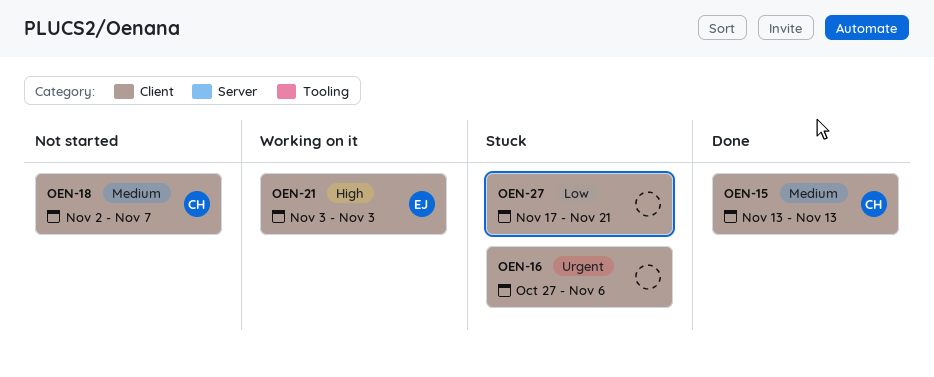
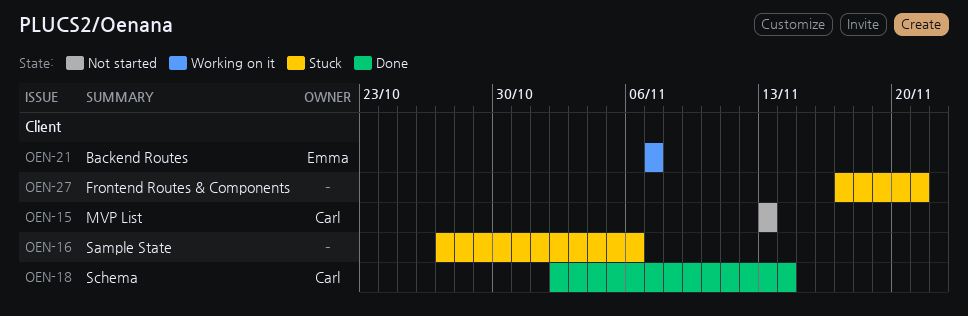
OEN-15, status: Done -> Not started
OEN-18, status: Not started -> Done
OEN-18, due: Nov 7 -> Nov 14
OEN-21, start: Nov 3 -> Nov 7
OEN-21, due: Nov 3 -> Nov 7

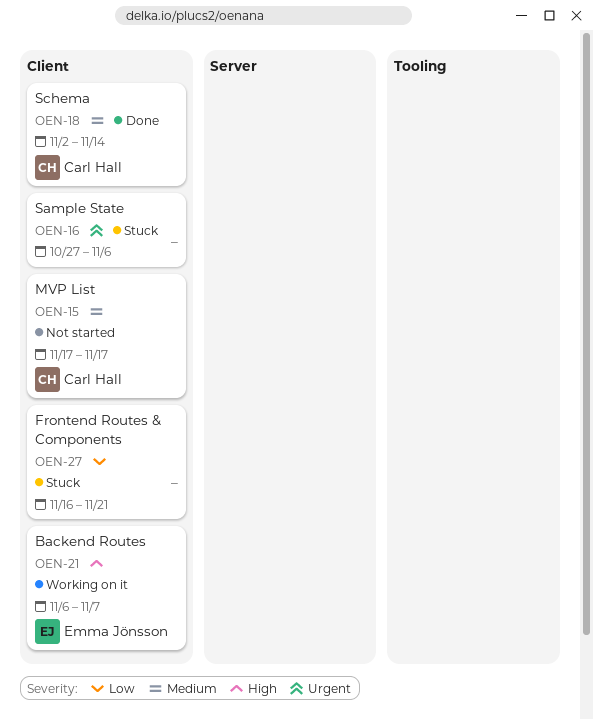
OEN-15, start: Nov 13 -> Nov 17
OEN-15, due: Nov 13 -> Nov 17
OEN-21, start: Nov 7 -> Nov 6
OEN-27, start: Nov 17 -> Nov 16

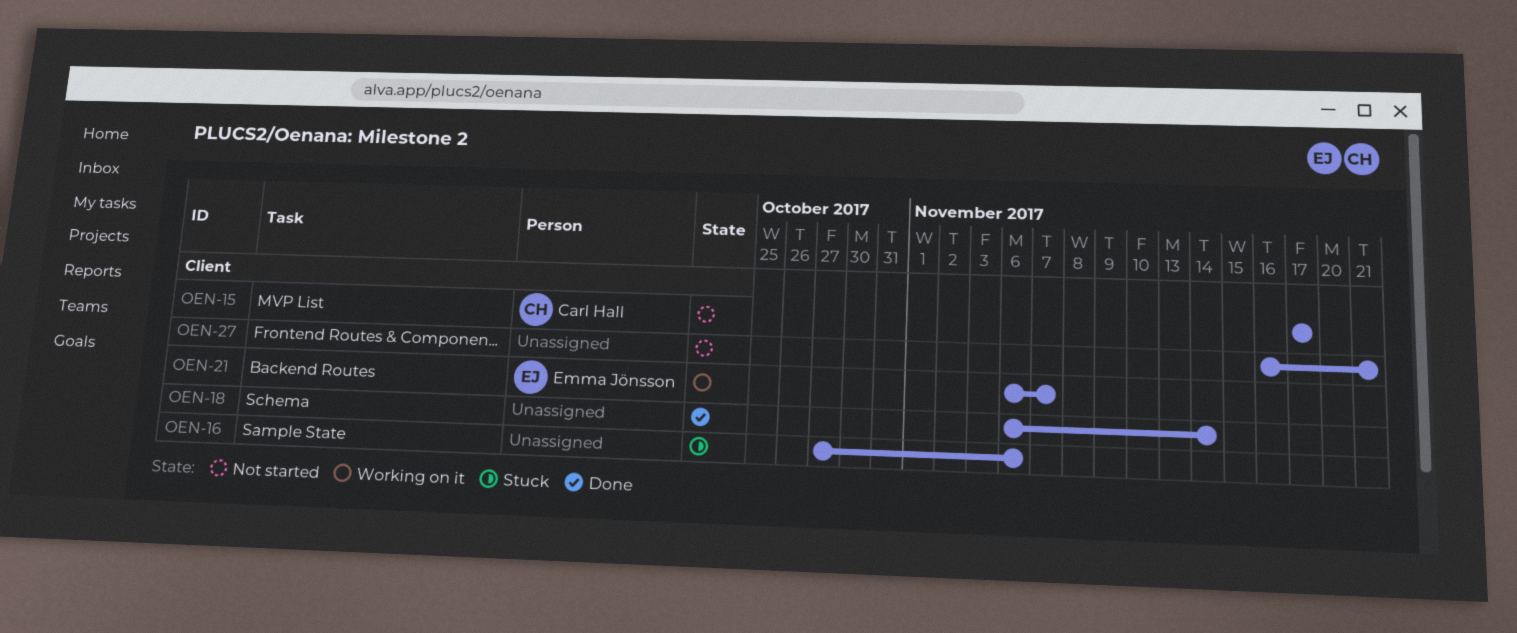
OEN-18, owner: Carl Hall -> none
OEN-18, start: Nov 2 -> Nov 6
OEN-27, status: Stuck -> Not started

